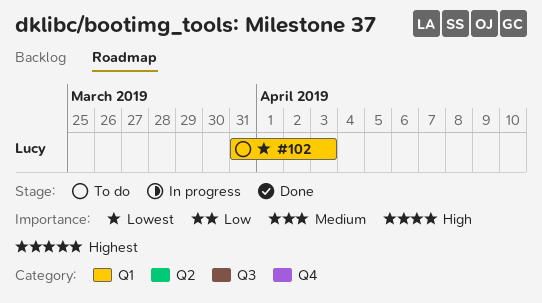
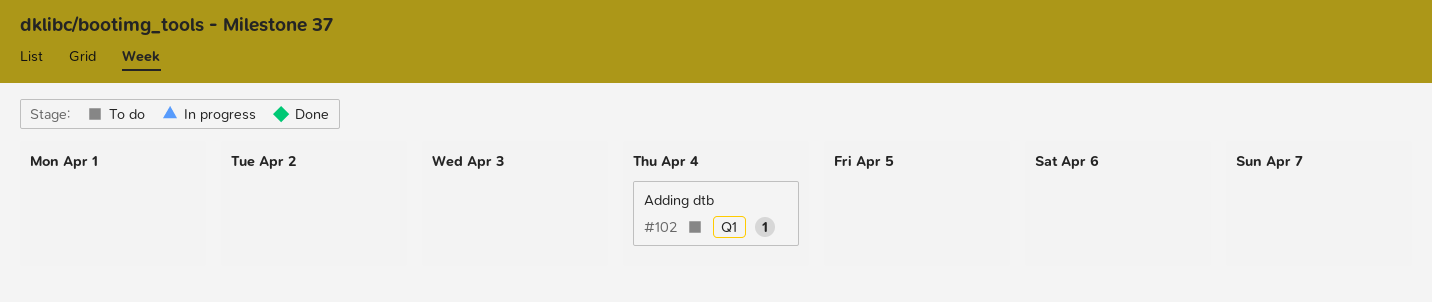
#102, due: Apr 3 -> Apr 4

